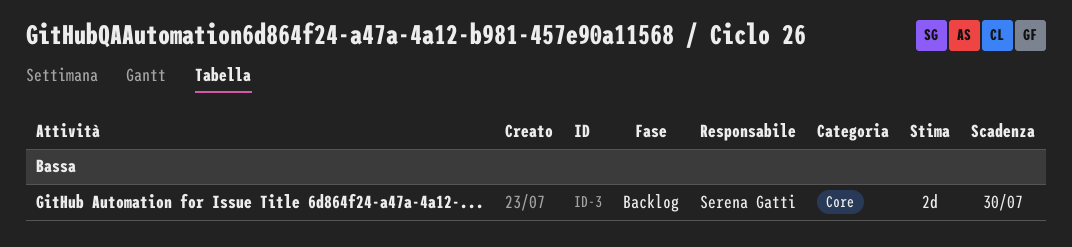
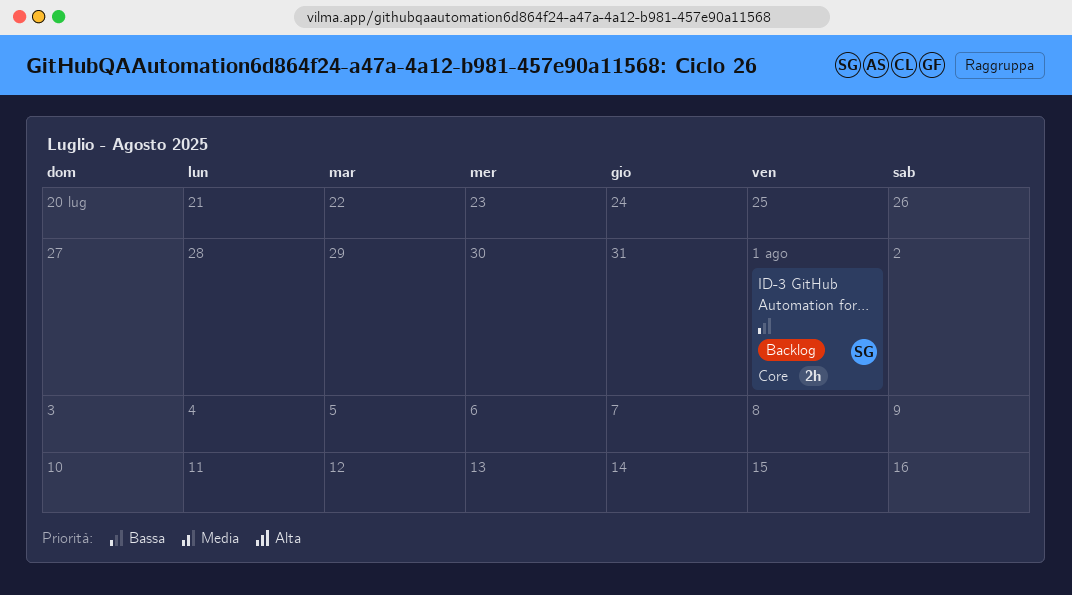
ID-3, estimate: 2d -> 2h
ID-3, due: Jul 30 -> Aug 1

